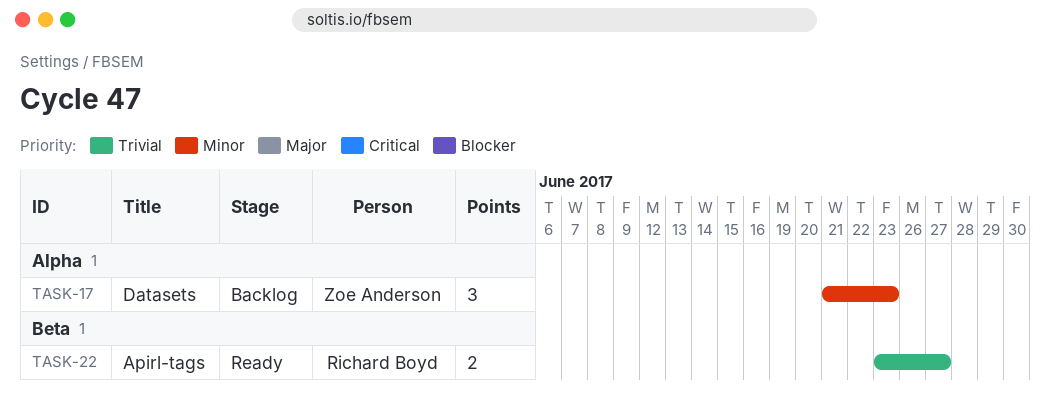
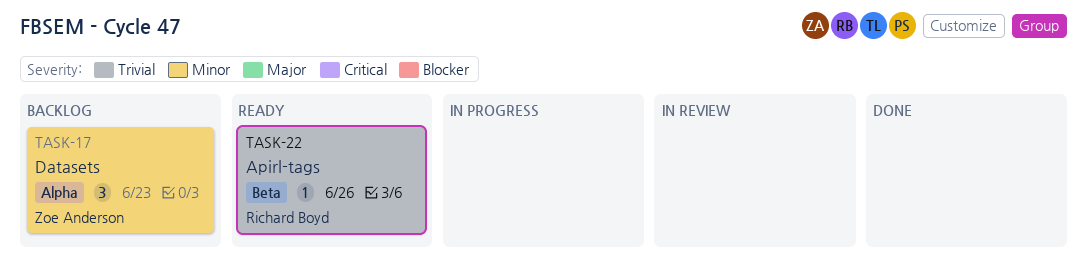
TASK-22, estimate: 2 -> 1
TASK-22, due: Jun 27 -> Jun 26

